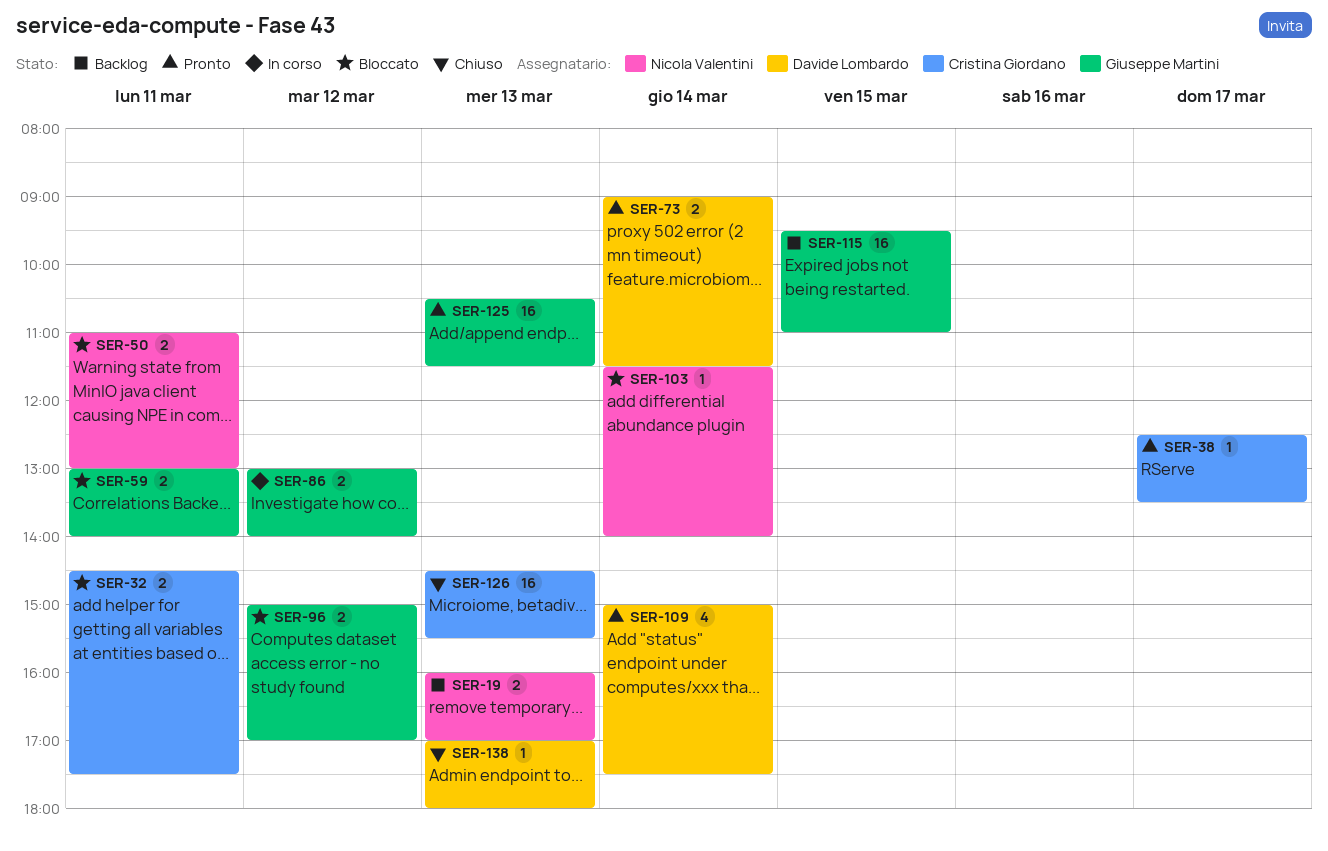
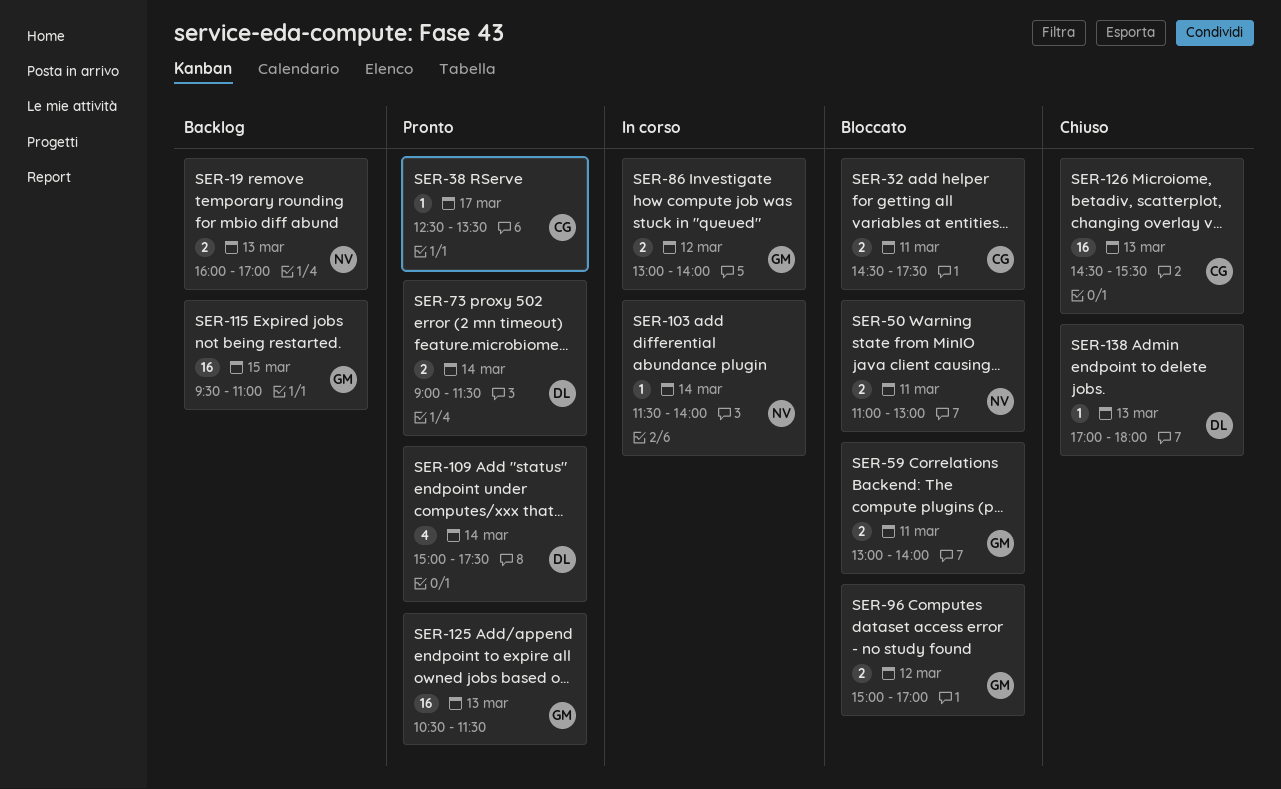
SER-103, status: Bloccato -> In corso

